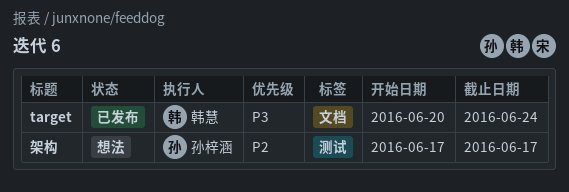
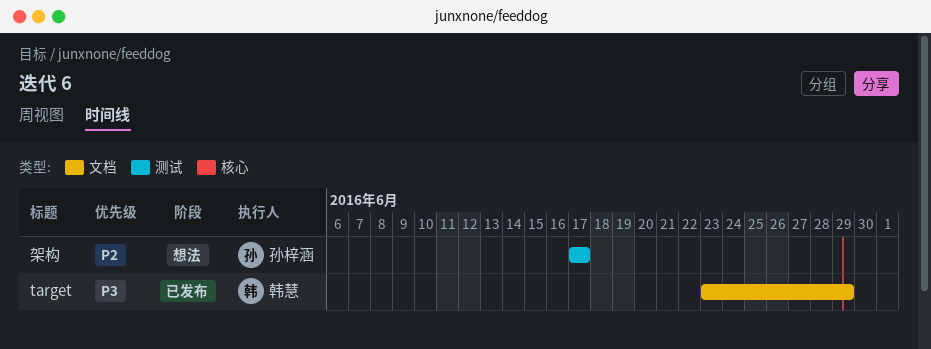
target, start: Jun 20 -> Jun 23
target, due: Jun 24 -> Jun 29

